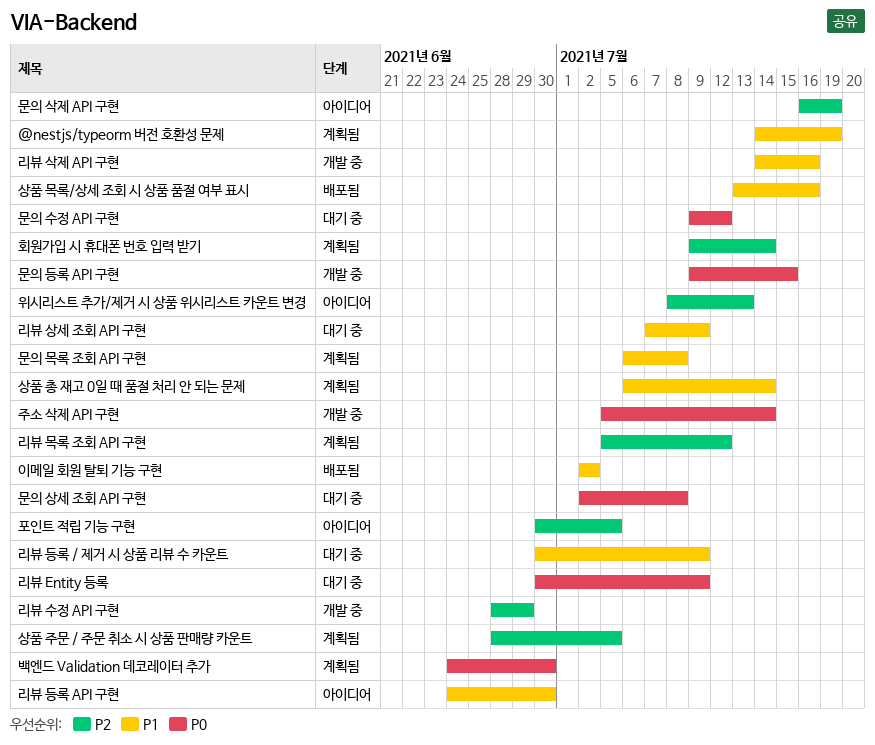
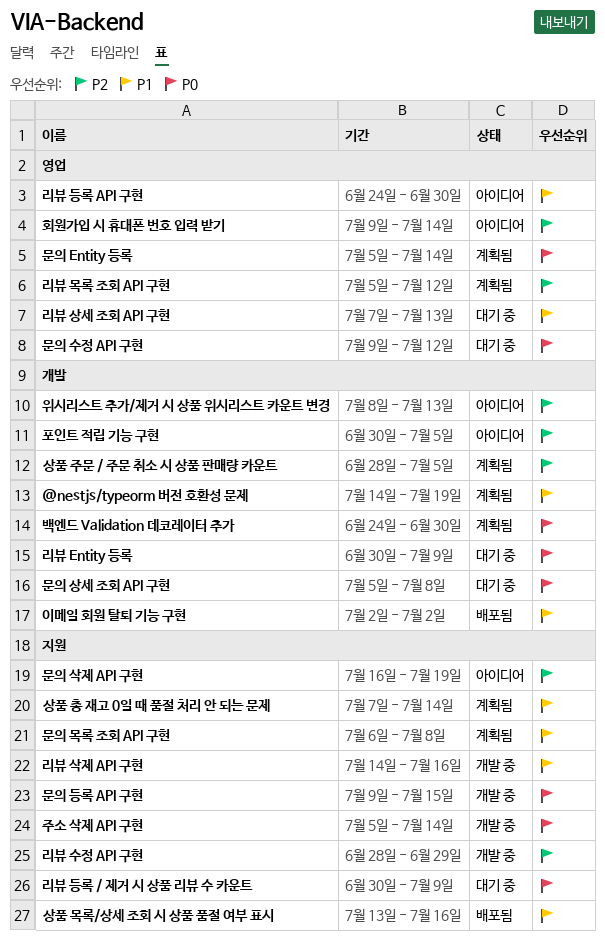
리뷰 등록 / 제거 시 상품 리뷰 수 카운트, priority: P1 -> P0
리뷰 상세 조회 API 구현, due: Jul 9 -> Jul 13
문의 Entity 등록: none -> present
문의 상세 조회 API 구현, start: Jul 2 -> Jul 5
상품 총 재고 0일 때 품절 처리 안 되는 문제, start: Jul 6 -> Jul 7
회원가입 시 휴대폰 번호 입력 받기, status: 계획됨 -> 아이디어

